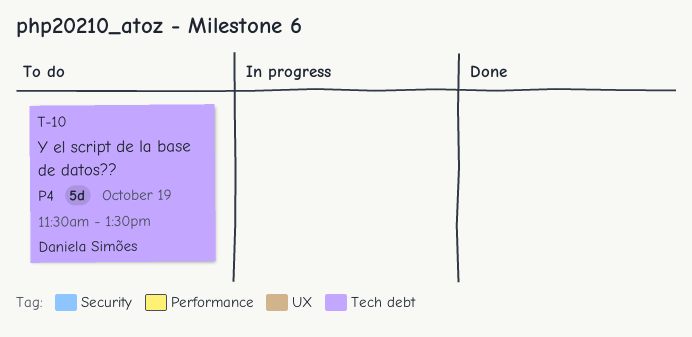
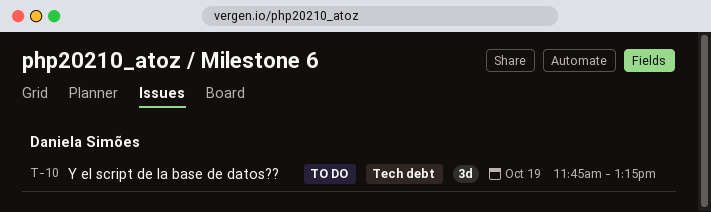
T-10, estimate: 5d -> 3d
T-10, begins: 11:30 -> 11:45
T-10, ends: 13:30 -> 13:15

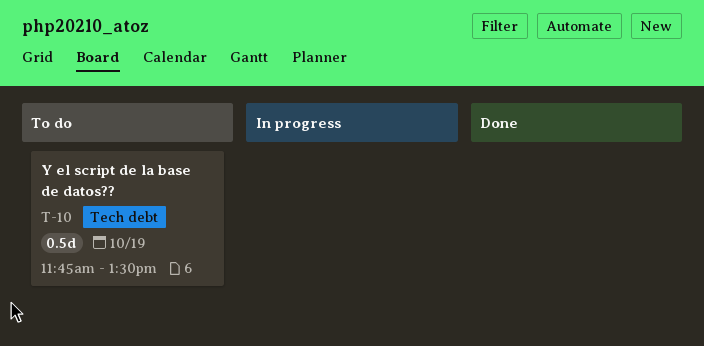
T-10, estimate: 3d -> 0.5d
T-10, ends: 13:15 -> 13:30

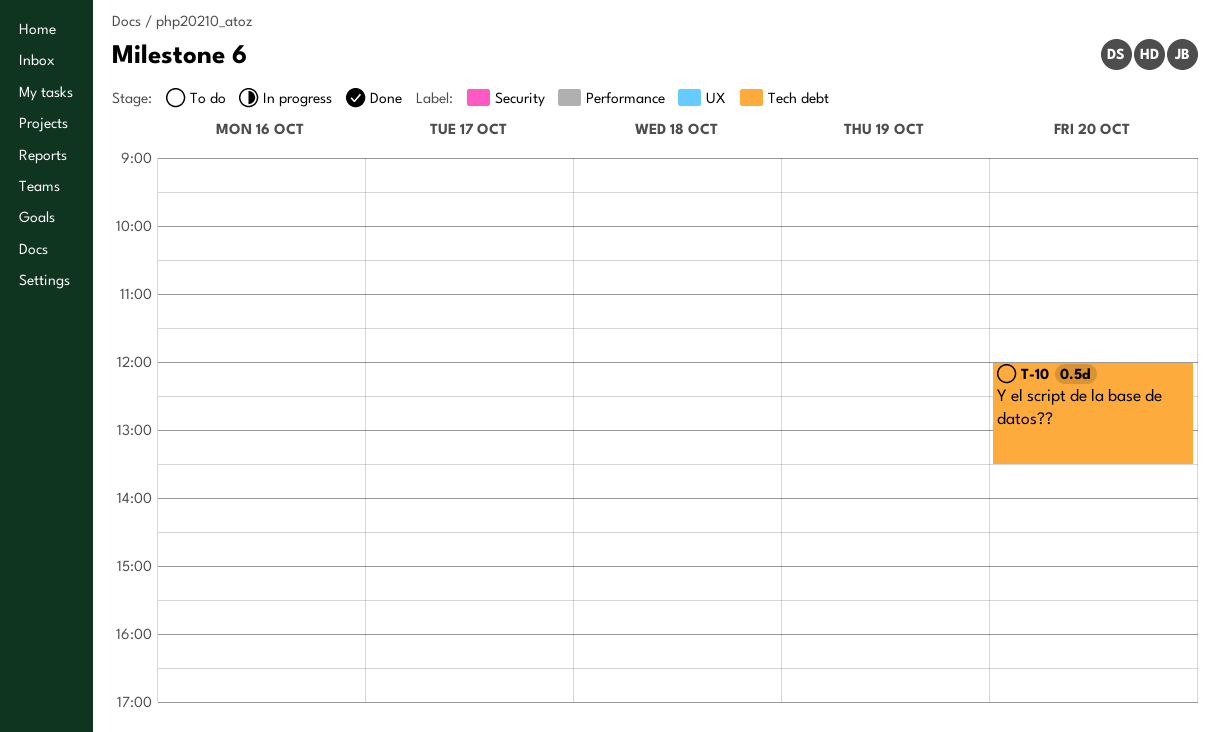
T-10, day: Oct 19 -> Oct 20
T-10, begins: 11:45 -> 12:00

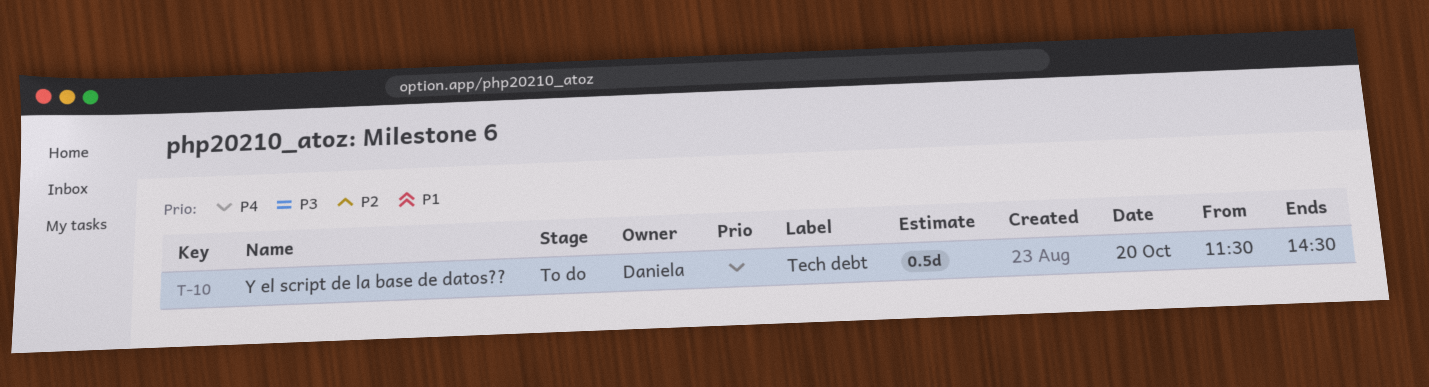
T-10, begins: 12:00 -> 11:30
T-10, ends: 13:30 -> 14:30

